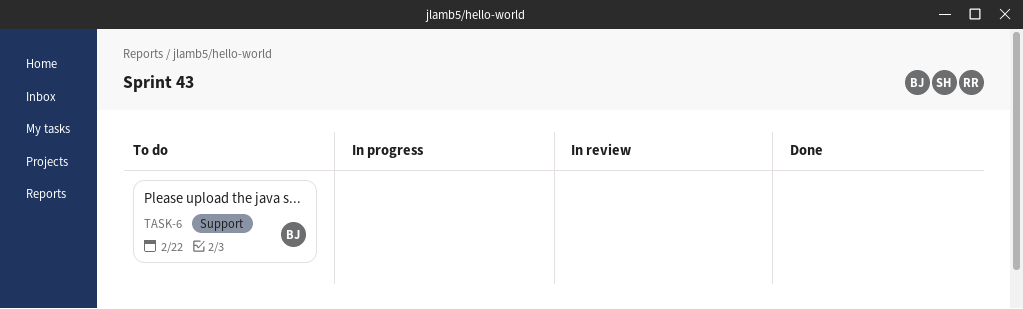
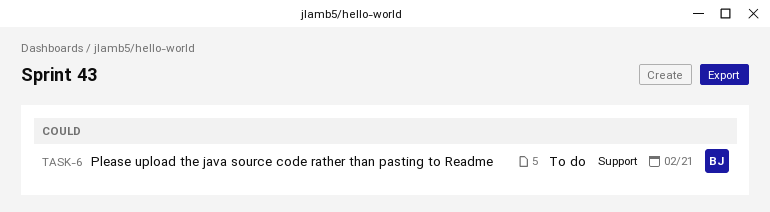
TASK-6, due: Feb 22 -> Feb 21

